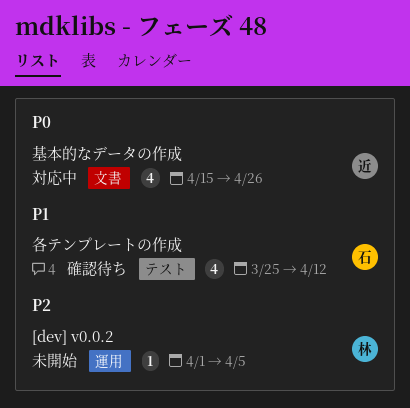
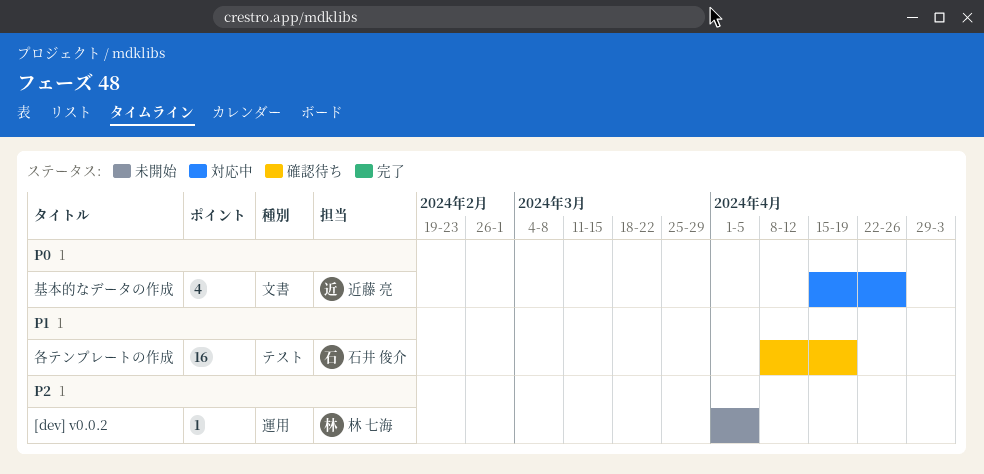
各テンプレートの作成, estimate: 4 -> 16
各テンプレートの作成, start: Mar 25 -> Apr 8
各テンプレートの作成, due: Apr 12 -> Apr 19

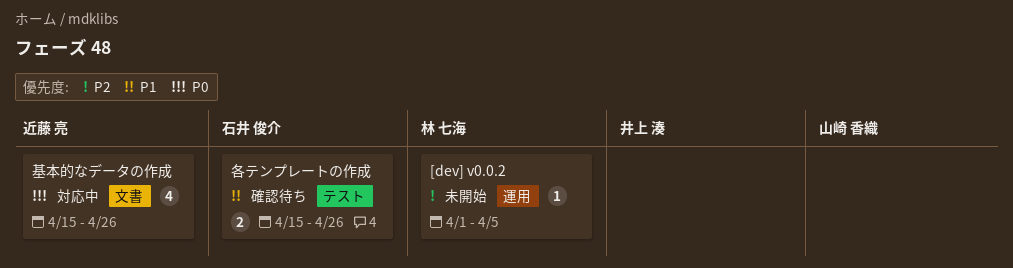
各テンプレートの作成, estimate: 16 -> 2
各テンプレートの作成, start: Apr 8 -> Apr 15
各テンプレートの作成, due: Apr 19 -> Apr 26

